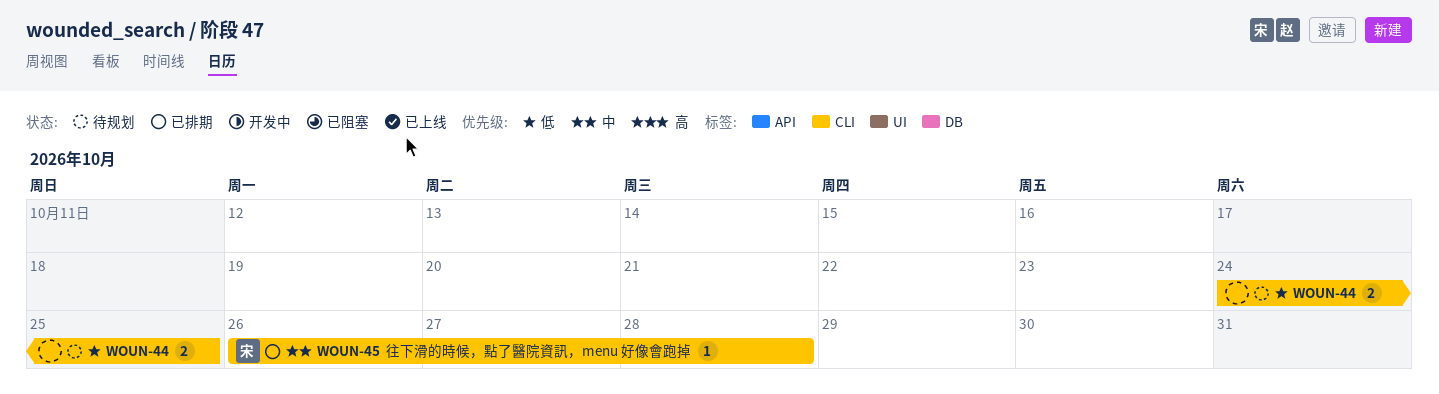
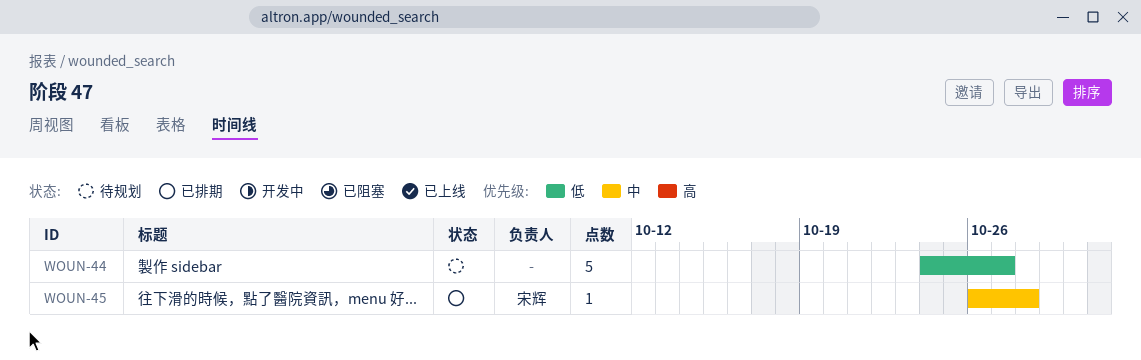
WOUN-44, estimate: 2 -> 5
WOUN-44, due: Oct 25 -> Oct 27

